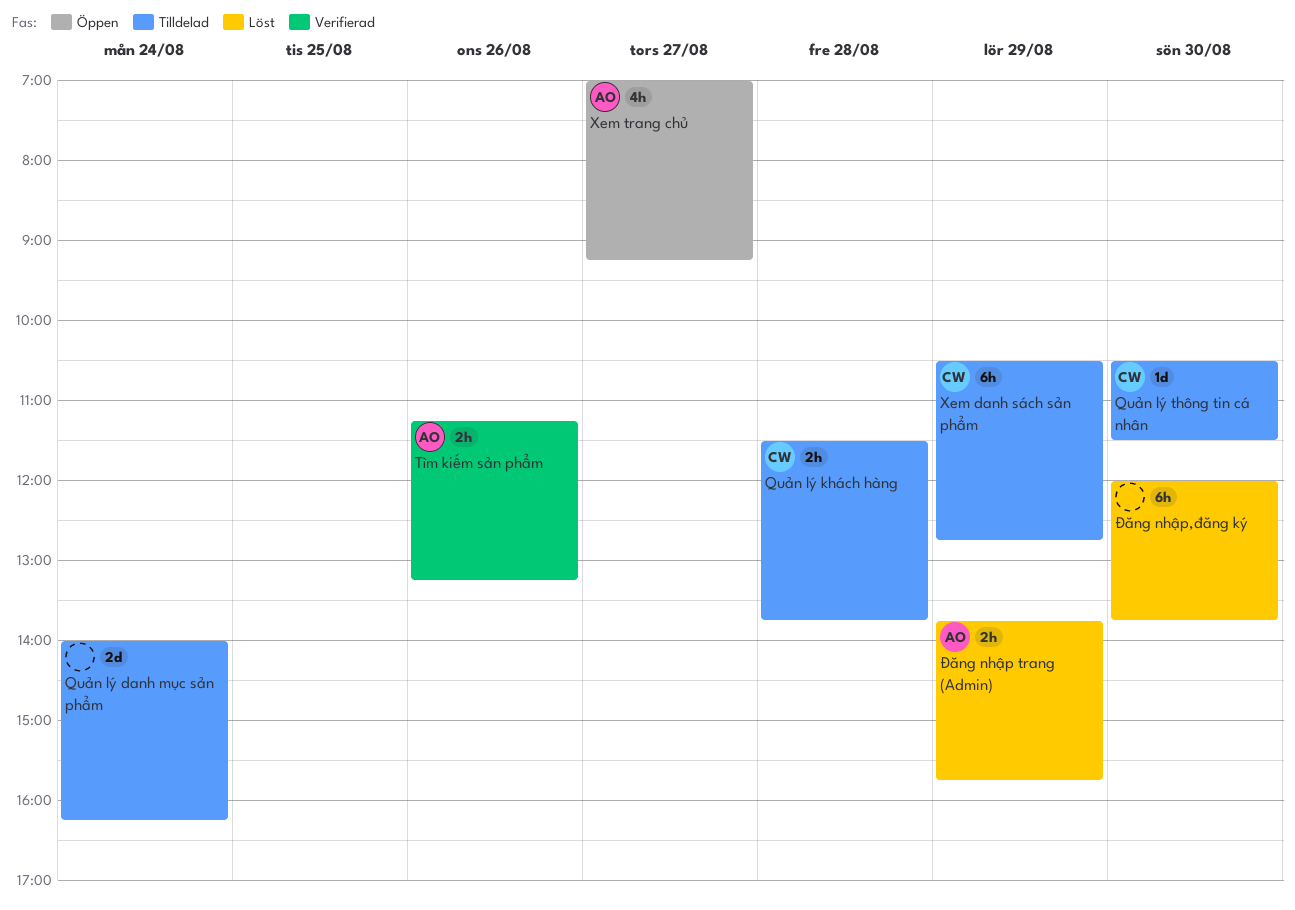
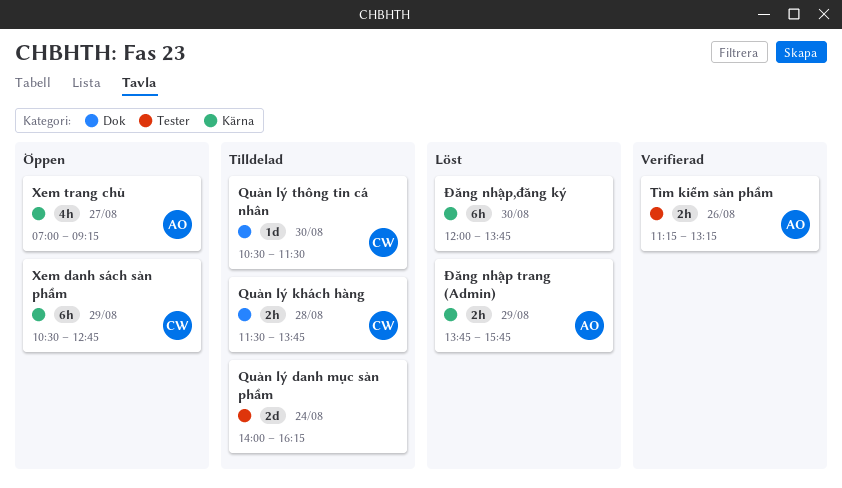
Xem danh sách sản phẩm, status: Tilldelad -> Öppen

